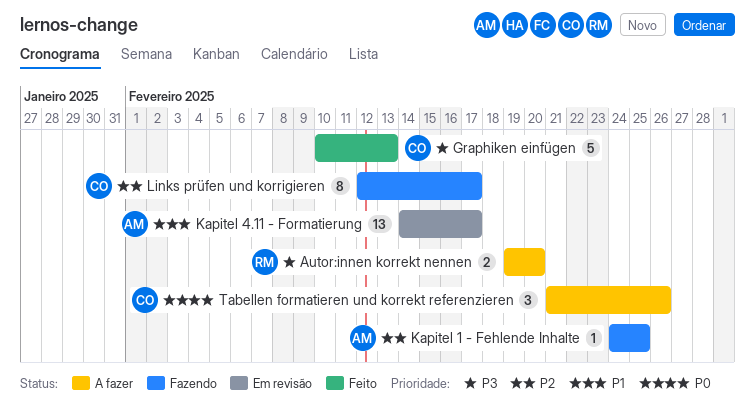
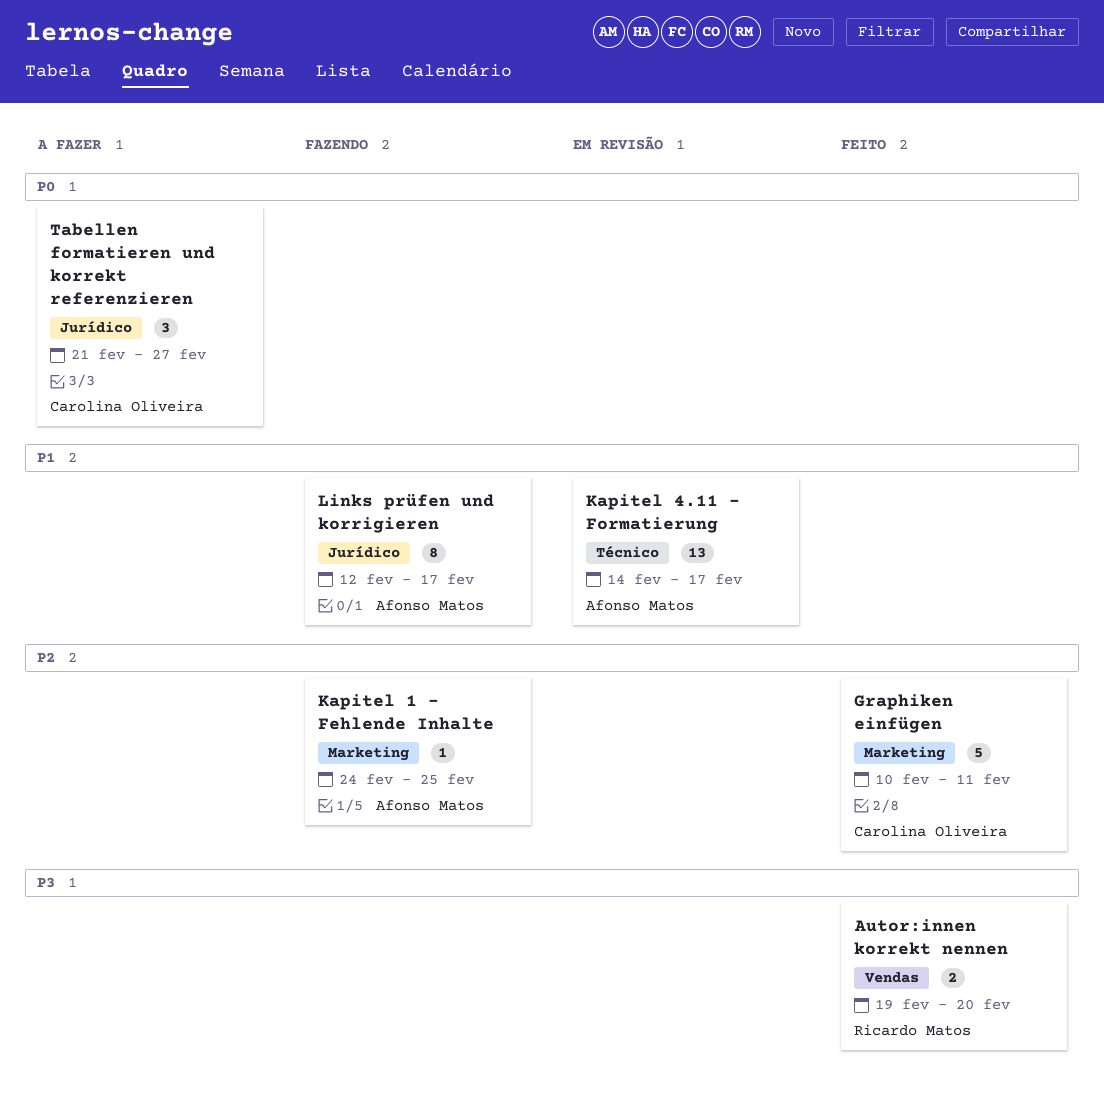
Autor:innen korrekt nennen, status: A fazer -> Feito
Graphiken einfügen, priority: P3 -> P2
Graphiken einfügen, due: Feb 13 -> Feb 11
Links prüfen und korrigieren, owner: Carolina Oliveira -> Afonso Matos
Links prüfen und korrigieren, priority: P2 -> P1
Tabellen formatieren und korrekt referenzieren, due: Feb 26 -> Feb 27

